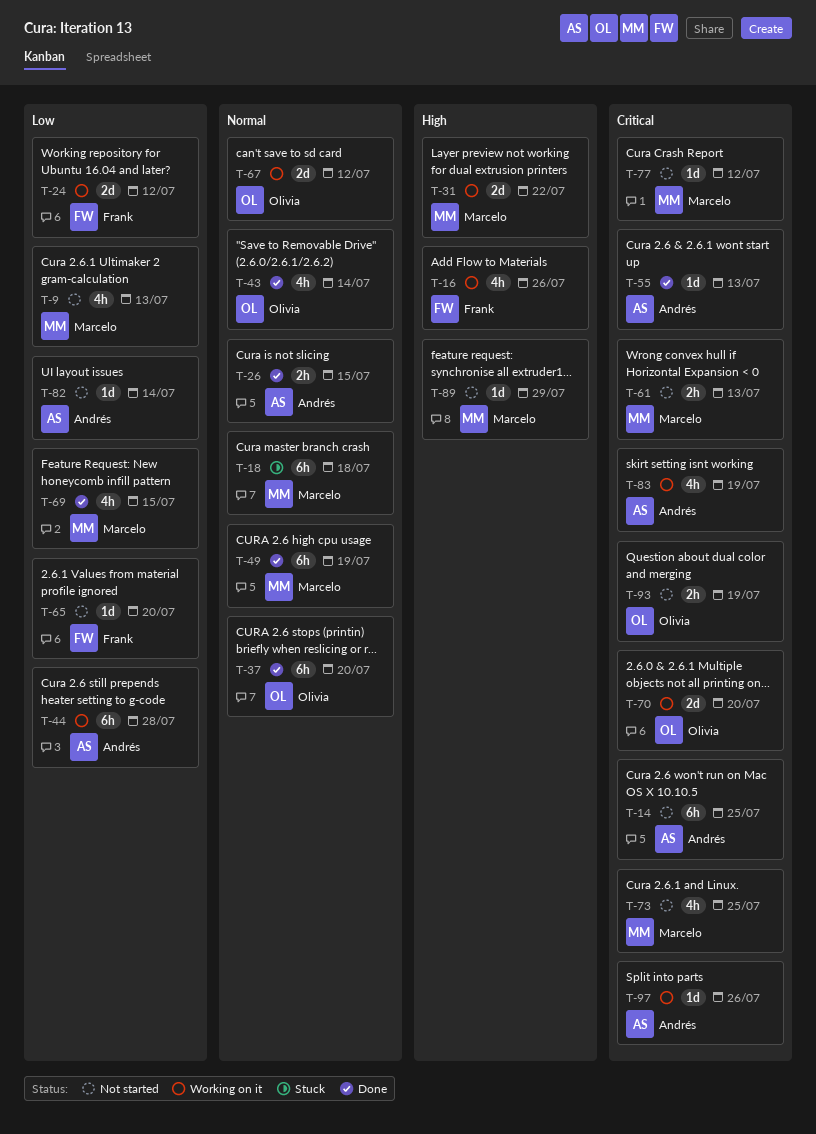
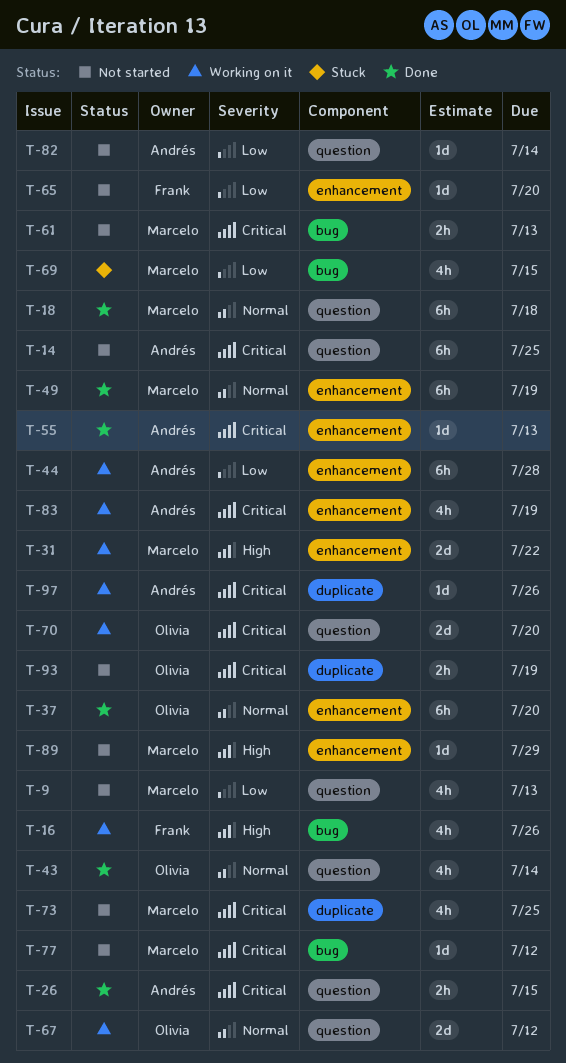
T-18, status: Stuck -> Done
T-24: present -> none
T-26, priority: Normal -> Critical
T-69, status: Done -> Stuck

